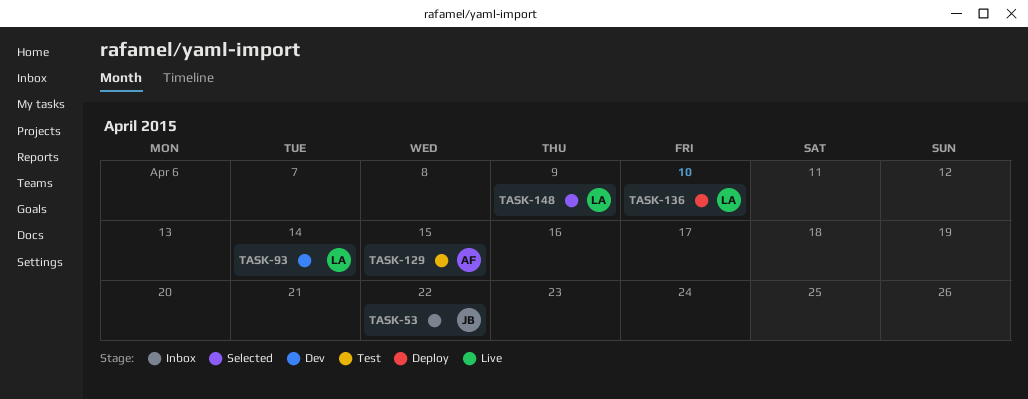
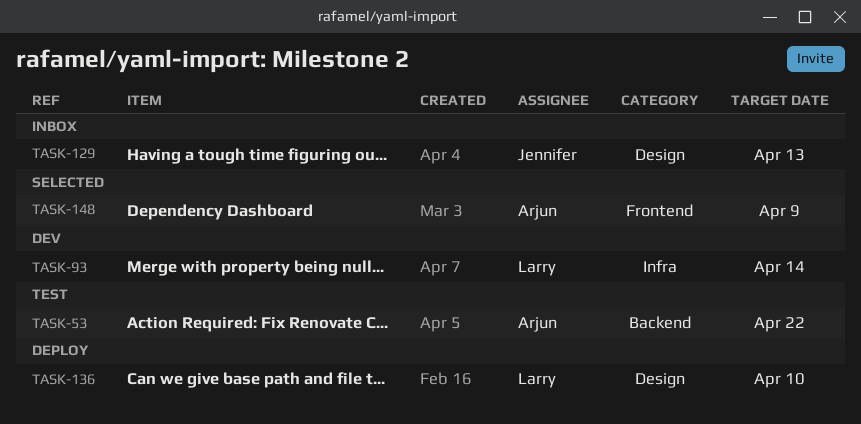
TASK-53, status: Inbox -> Test
TASK-53, owner: Jennifer -> Arjun
TASK-129, status: Test -> Inbox
TASK-129, owner: Arjun -> Jennifer
TASK-129, due: Apr 15 -> Apr 13
TASK-148, owner: Larry -> Arjun

